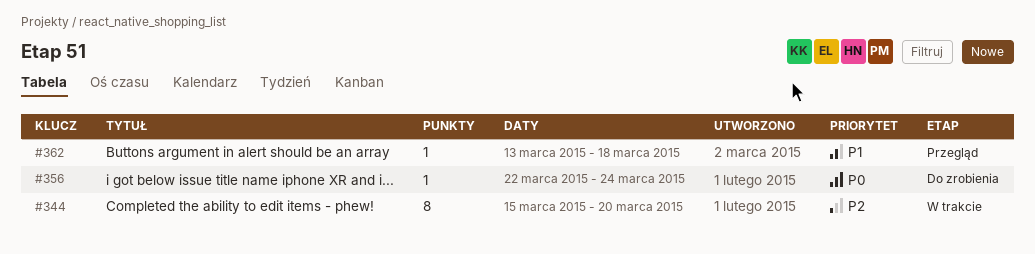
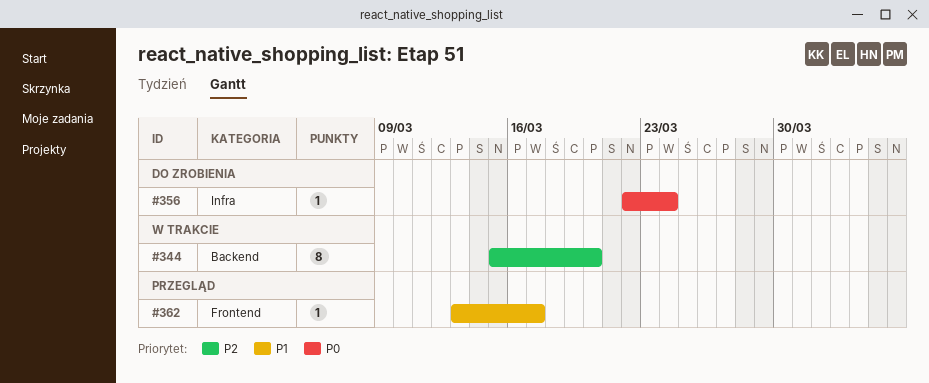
#362, due: Mar 18 -> Mar 17

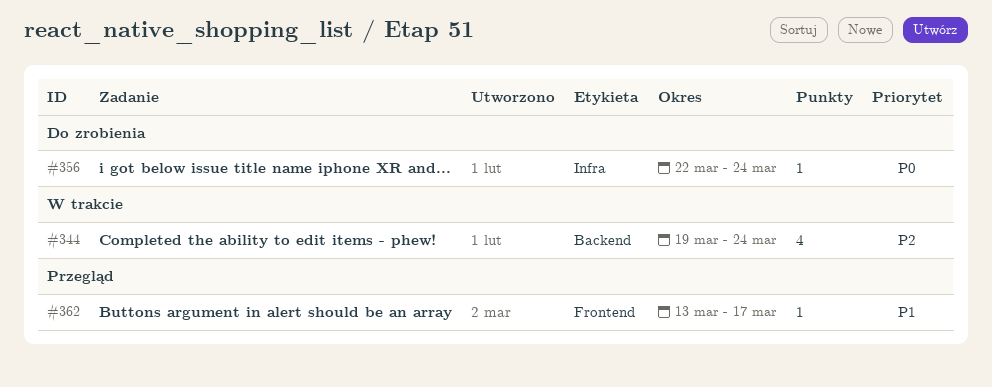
#344, estimate: 8 -> 4
#344, start: Mar 15 -> Mar 19
#344, due: Mar 20 -> Mar 24

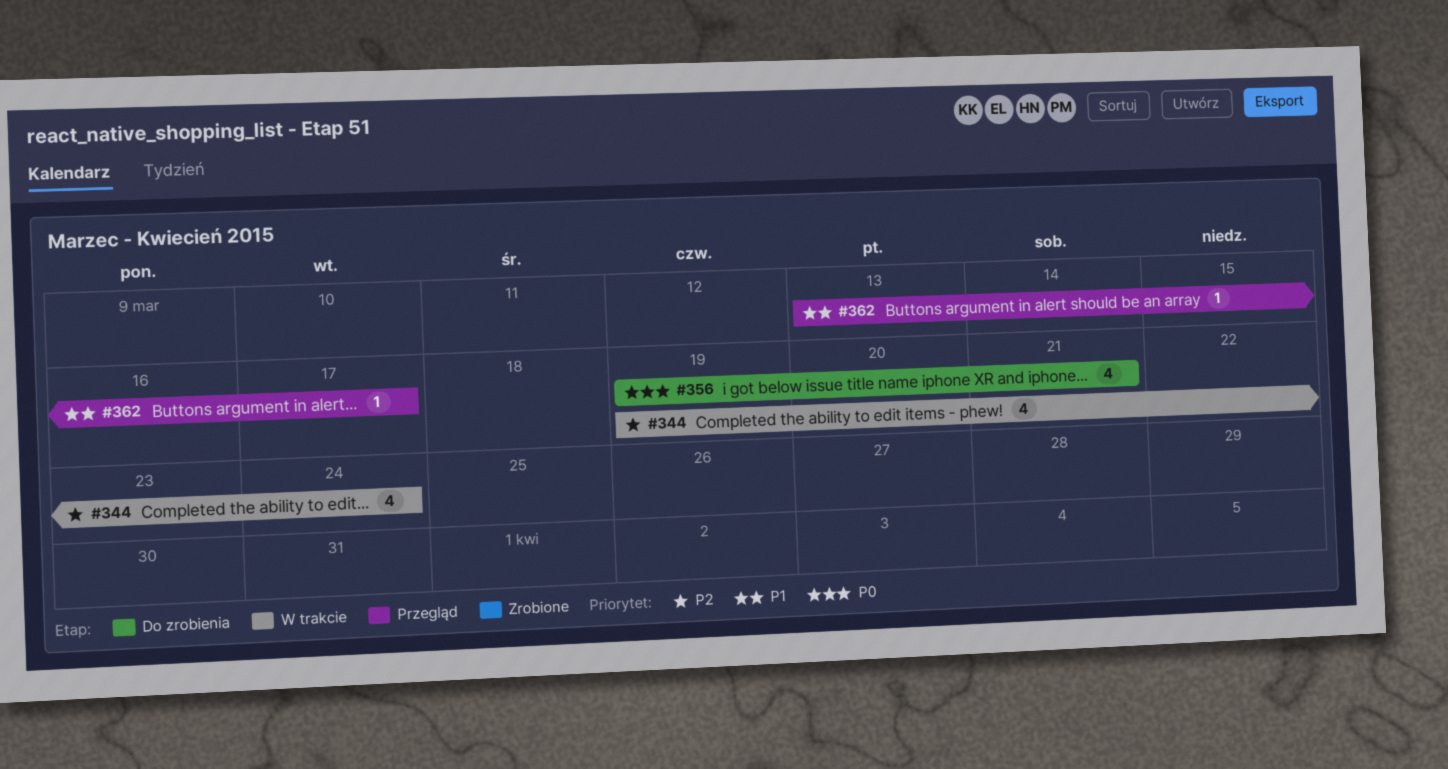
#356, estimate: 1 -> 4
#356, start: Mar 22 -> Mar 19
#356, due: Mar 24 -> Mar 21

